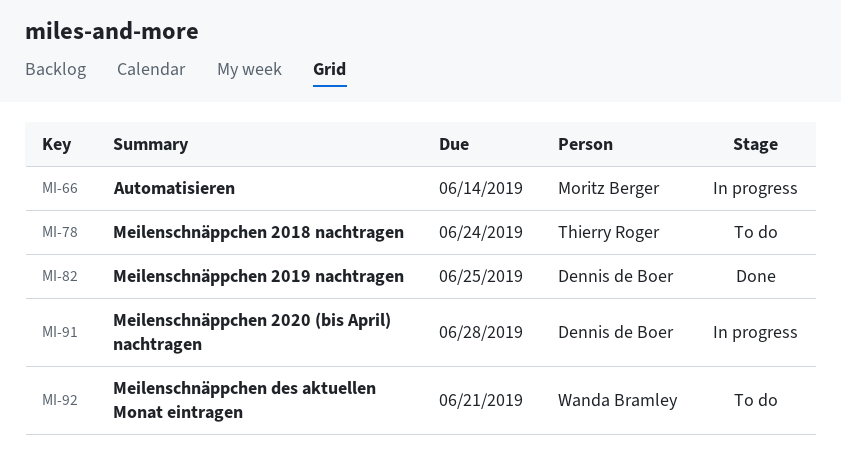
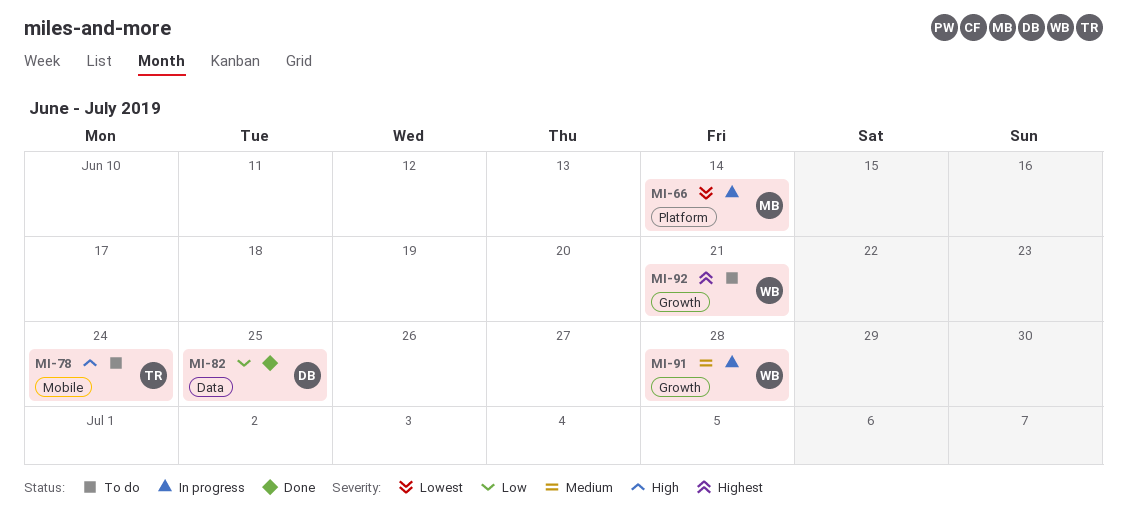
MI-91, owner: Dennis de Boer -> Wanda Bramley

